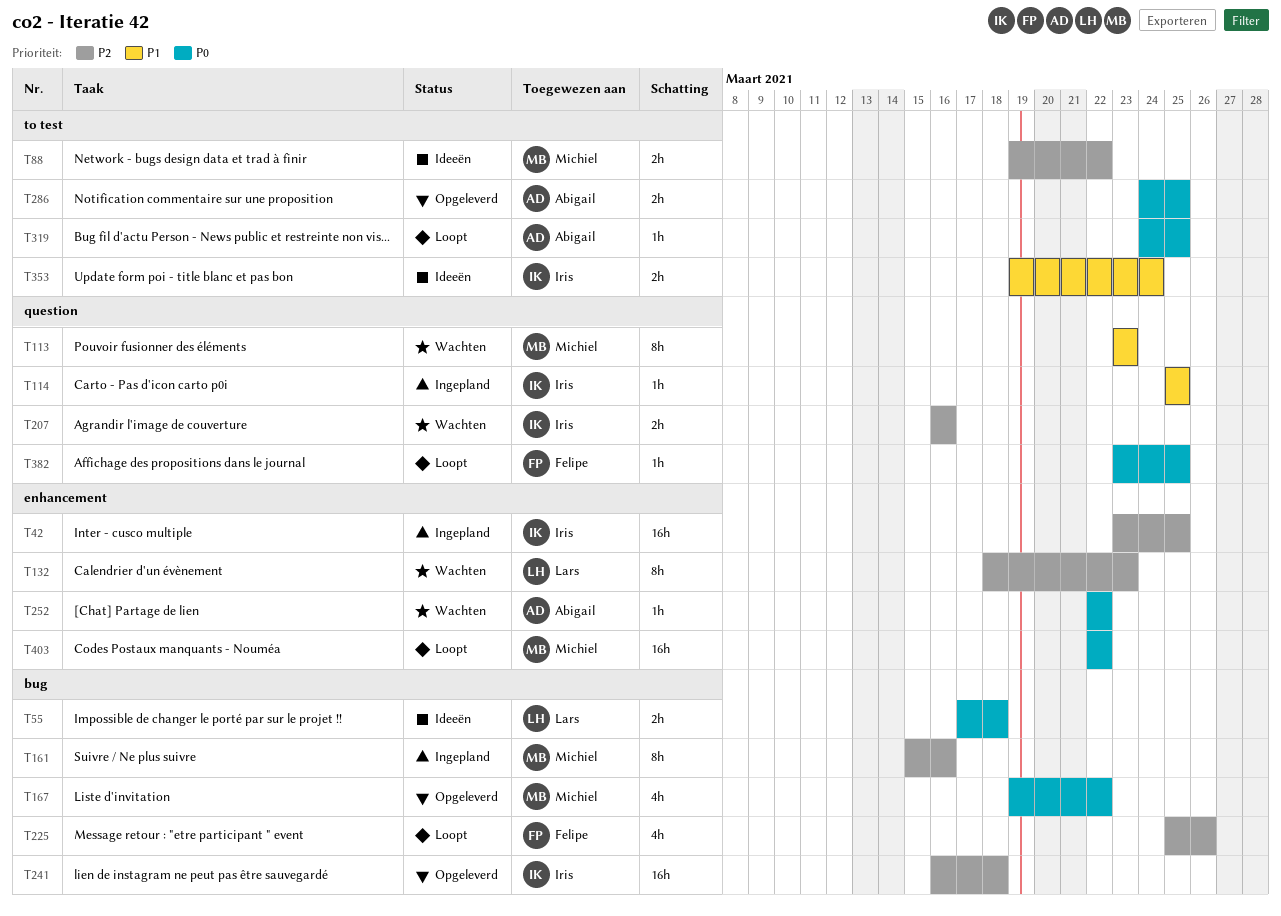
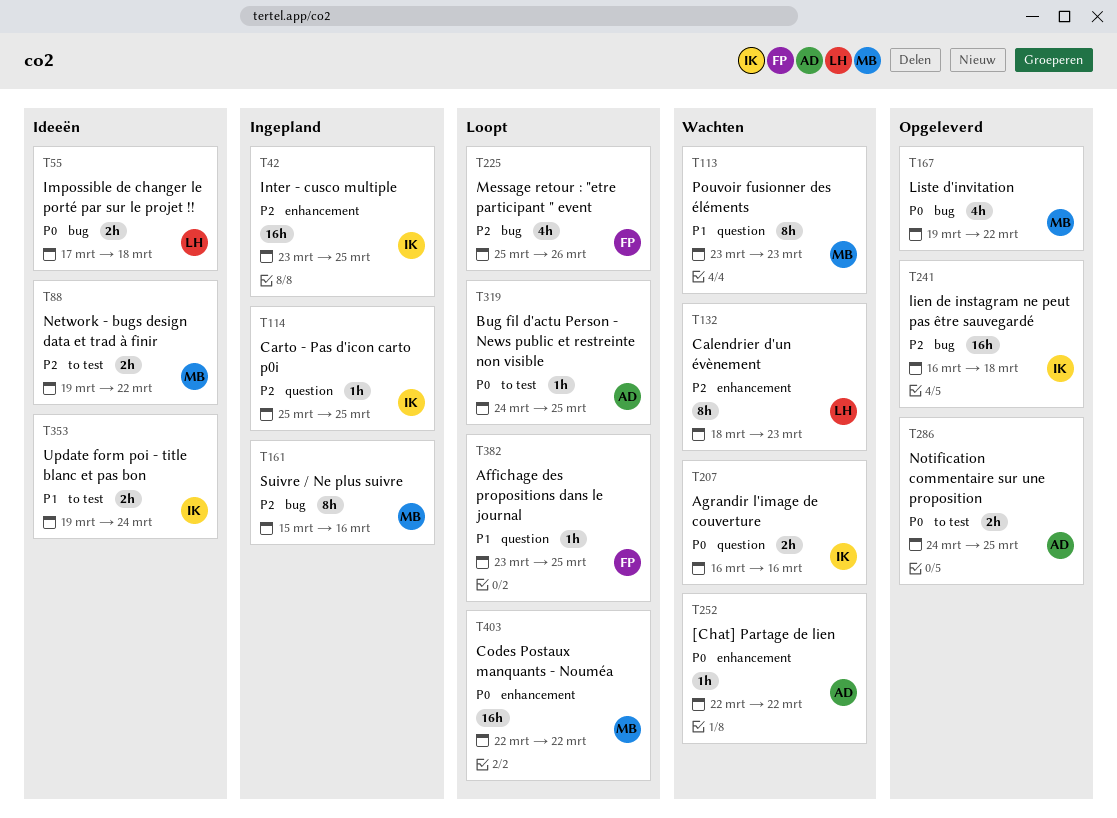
T114, priority: P1 -> P2
T207, priority: P2 -> P0
T382, priority: P0 -> P1

